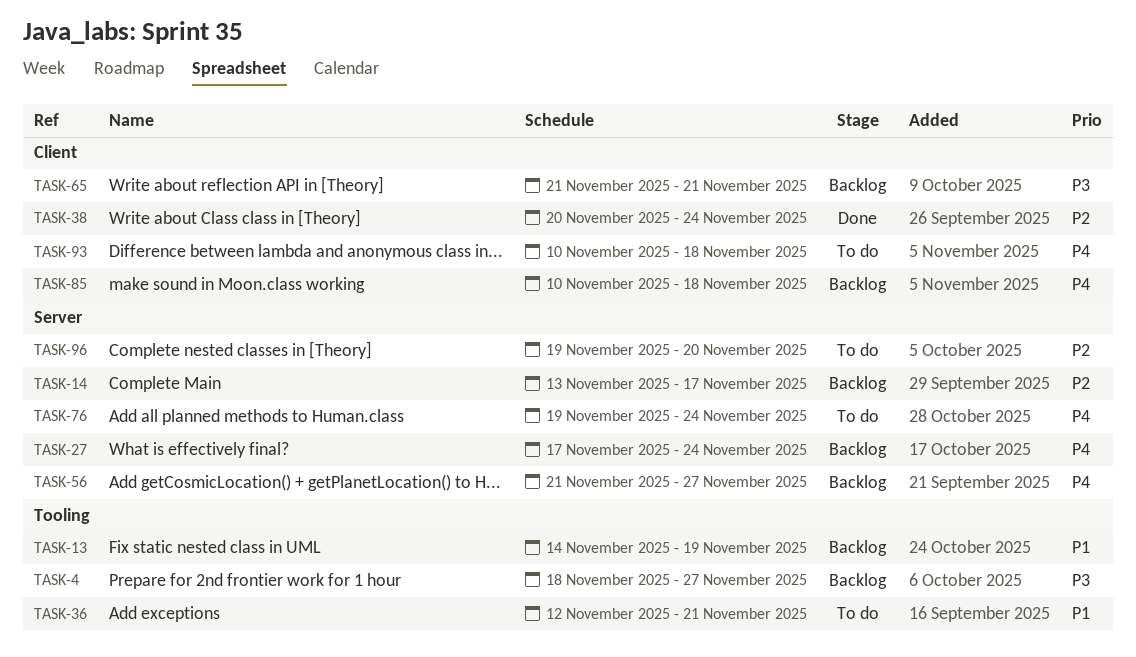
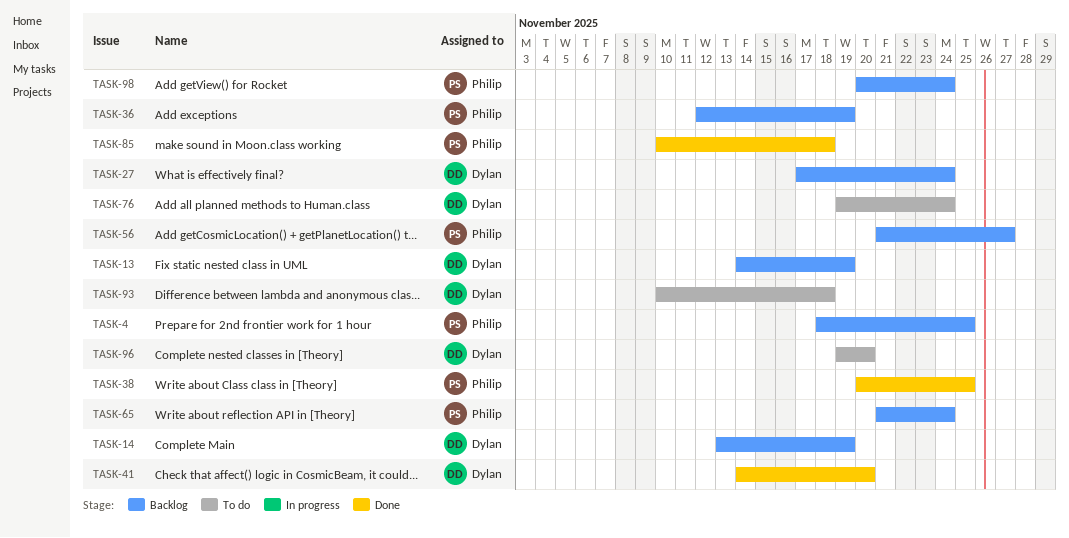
TASK-4, due: Nov 27 -> Nov 25
TASK-14, due: Nov 17 -> Nov 19
TASK-36, status: To do -> Backlog
TASK-36, due: Nov 21 -> Nov 19
TASK-38, due: Nov 24 -> Nov 25
TASK-41: none -> present
TASK-65, due: Nov 21 -> Nov 24
TASK-85, status: Backlog -> Done
TASK-98: none -> present

